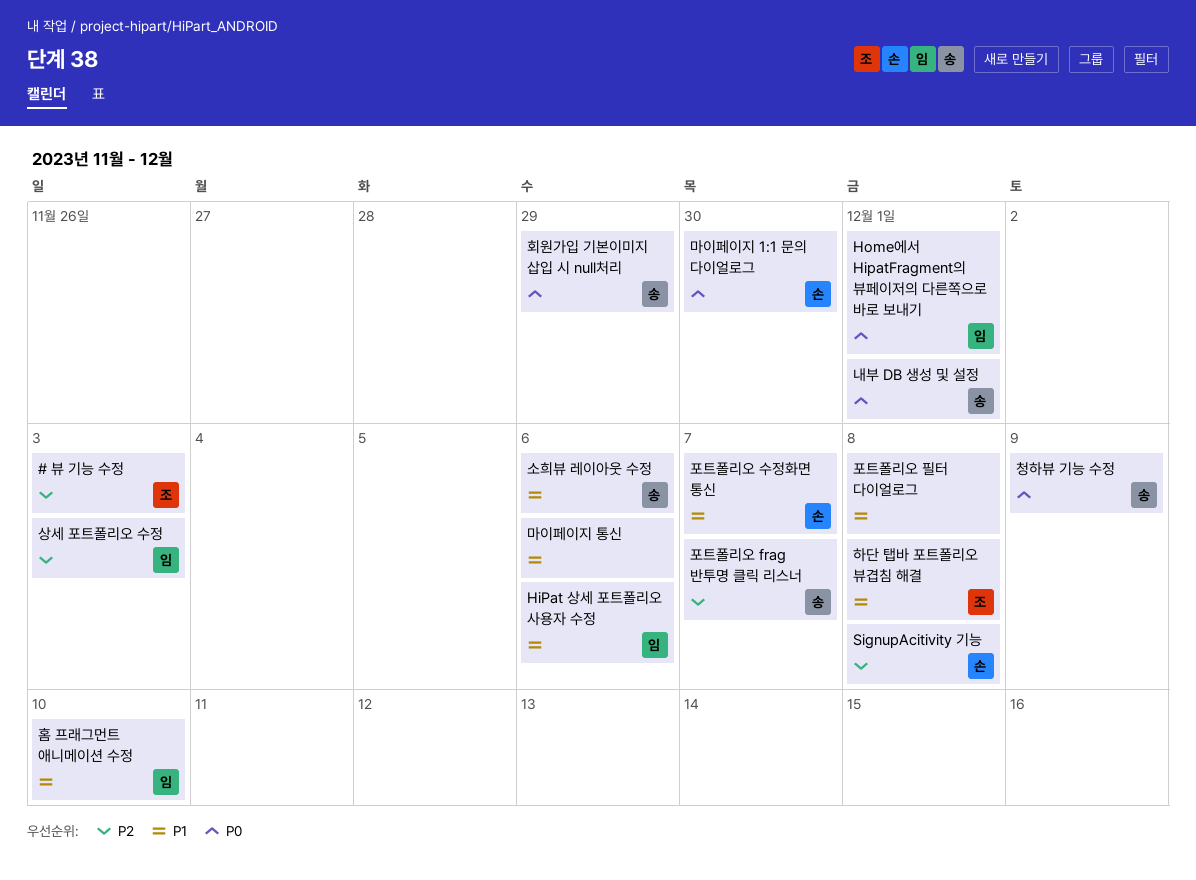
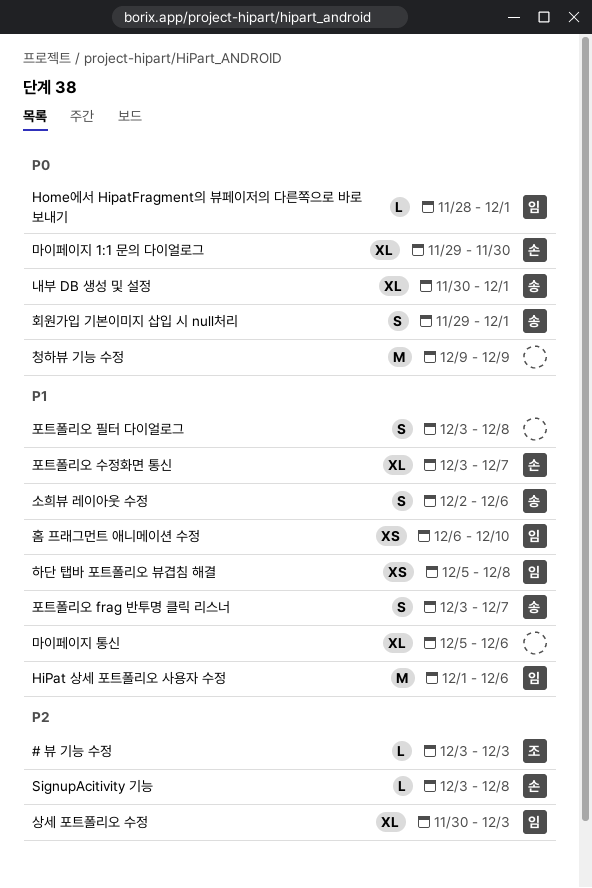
청하뷰 기능 수정, owner: 송 -> none
포트폴리오 frag 반투명 클릭 리스너, priority: P2 -> P1
하단 탭바 포트폴리오 뷰겹침 해결, owner: 조 -> 임
회원가입 기본이미지 삽입 시 null처리, due: Nov 29 -> Dec 1

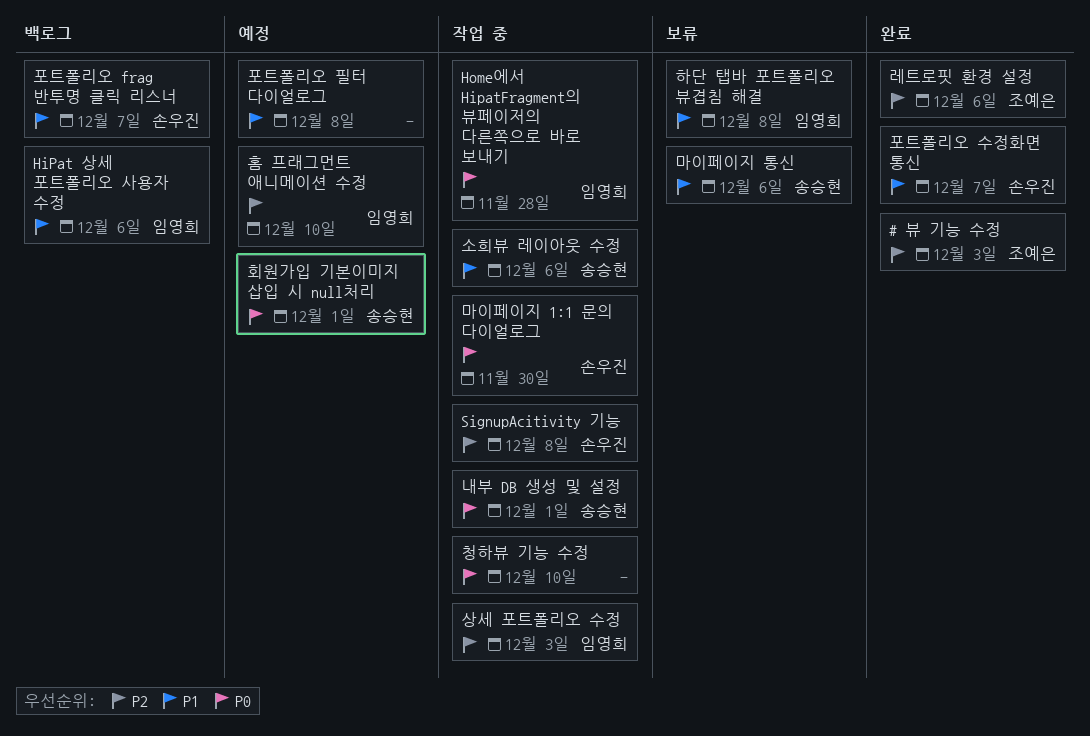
Home에서 HipatFragment의 뷰페이저의 다른쪽으로 바로 보내기, due: Dec 1 -> Nov 28
레트로핏 환경 설정: none -> present
마이페이지 통신, owner: none -> 송승현
청하뷰 기능 수정, due: Dec 9 -> Dec 10
포트폴리오 frag 반투명 클릭 리스너, owner: 송승현 -> 손우진
홈 프래그먼트 애니메이션 수정, priority: P1 -> P2

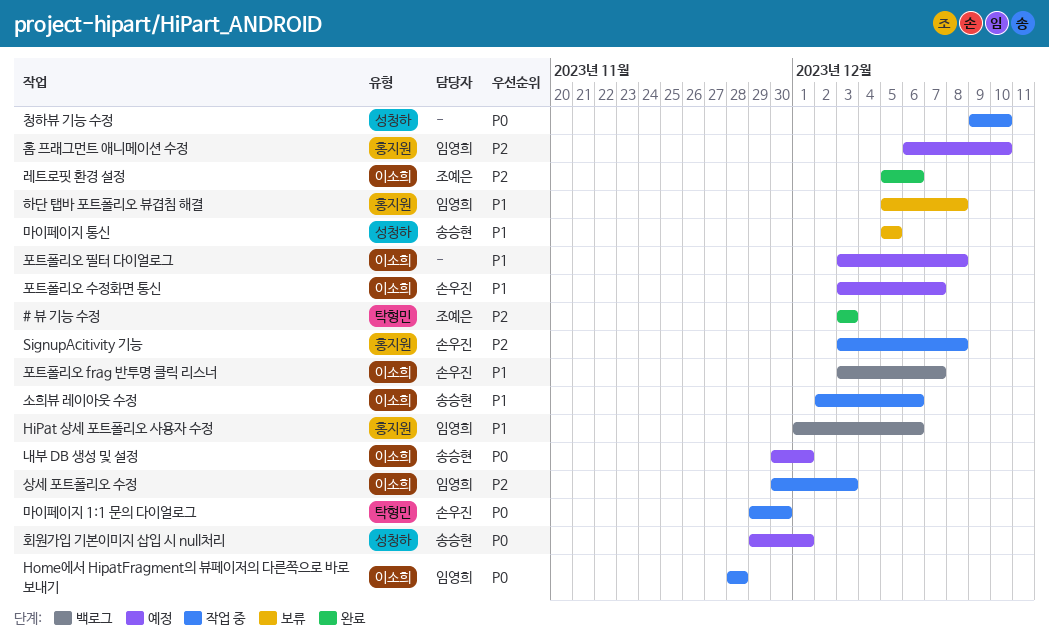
내부 DB 생성 및 설정, status: 작업 중 -> 예정
마이페이지 통신, due: Dec 6 -> Dec 5
포트폴리오 수정화면 통신, status: 완료 -> 예정

